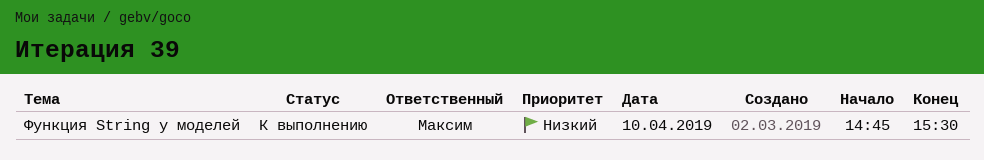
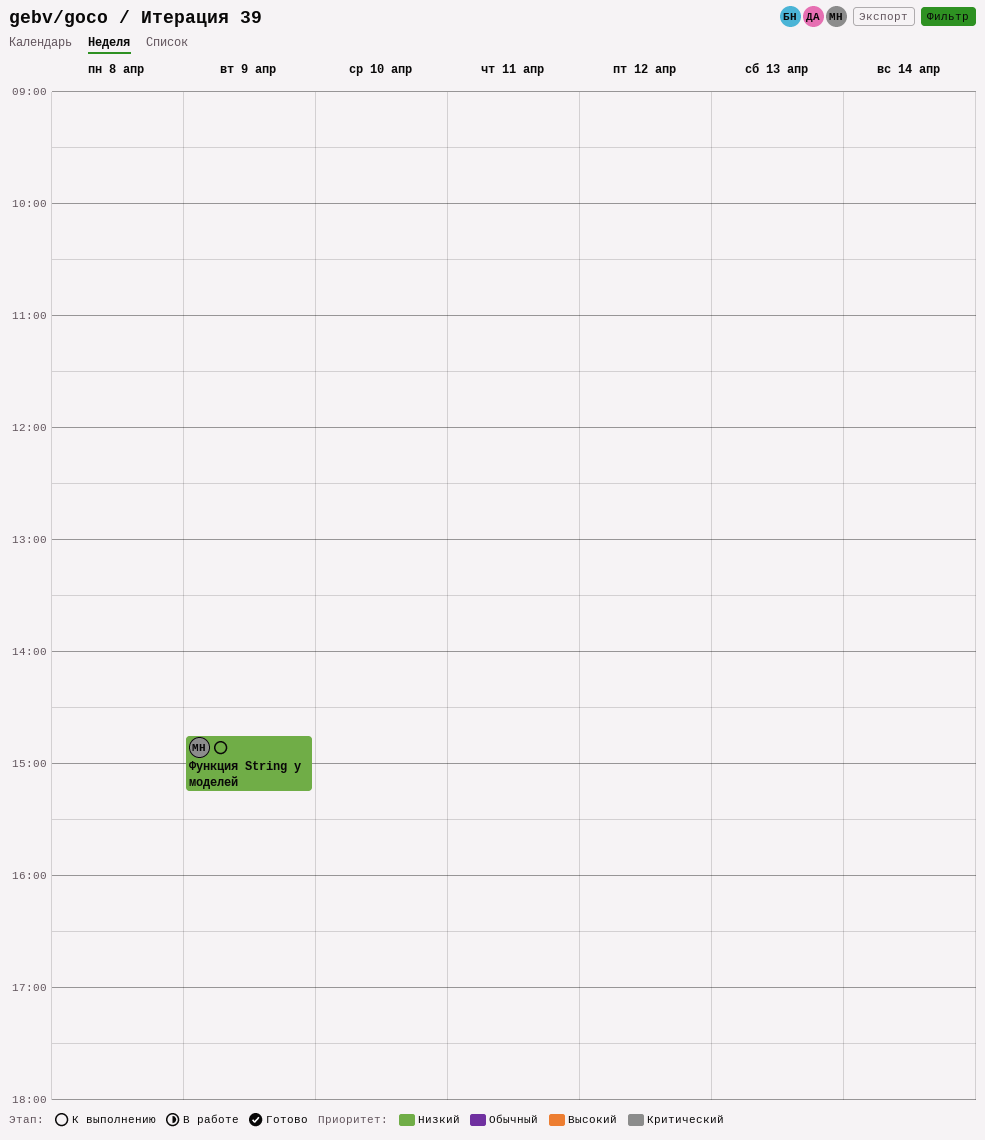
Функция String у моделей, day: Apr 10 -> Apr 9
Функция String у моделей, ends: 15:30 -> 15:15

